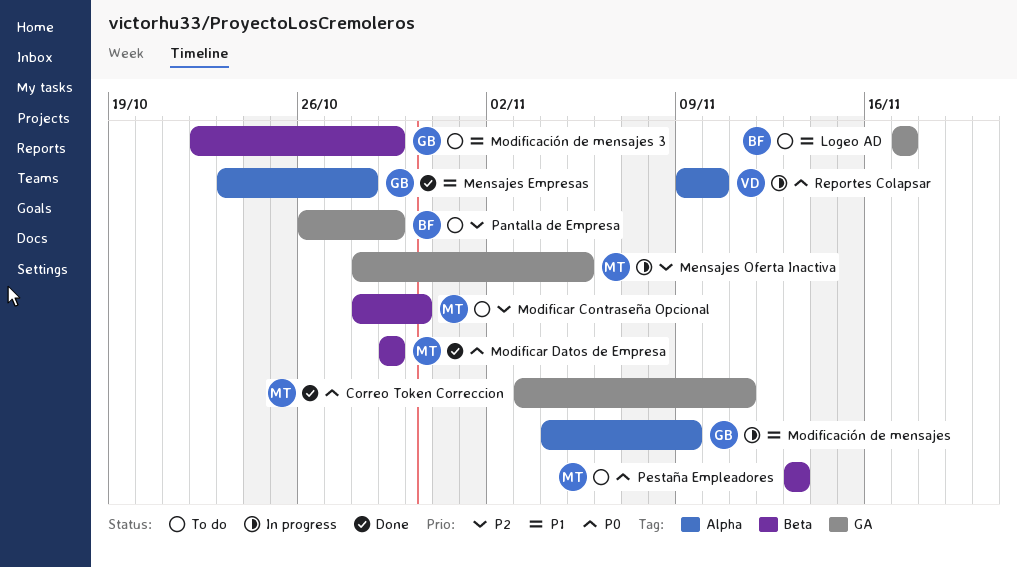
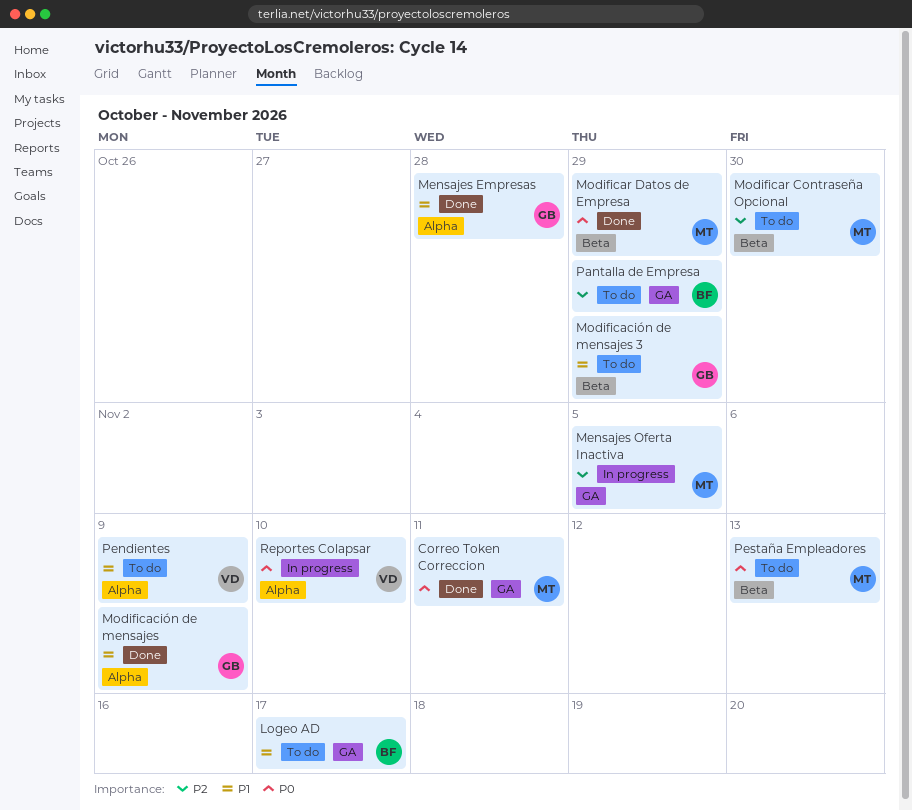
Modificación de mensajes, status: In progress -> Done
Pendientes: none -> present

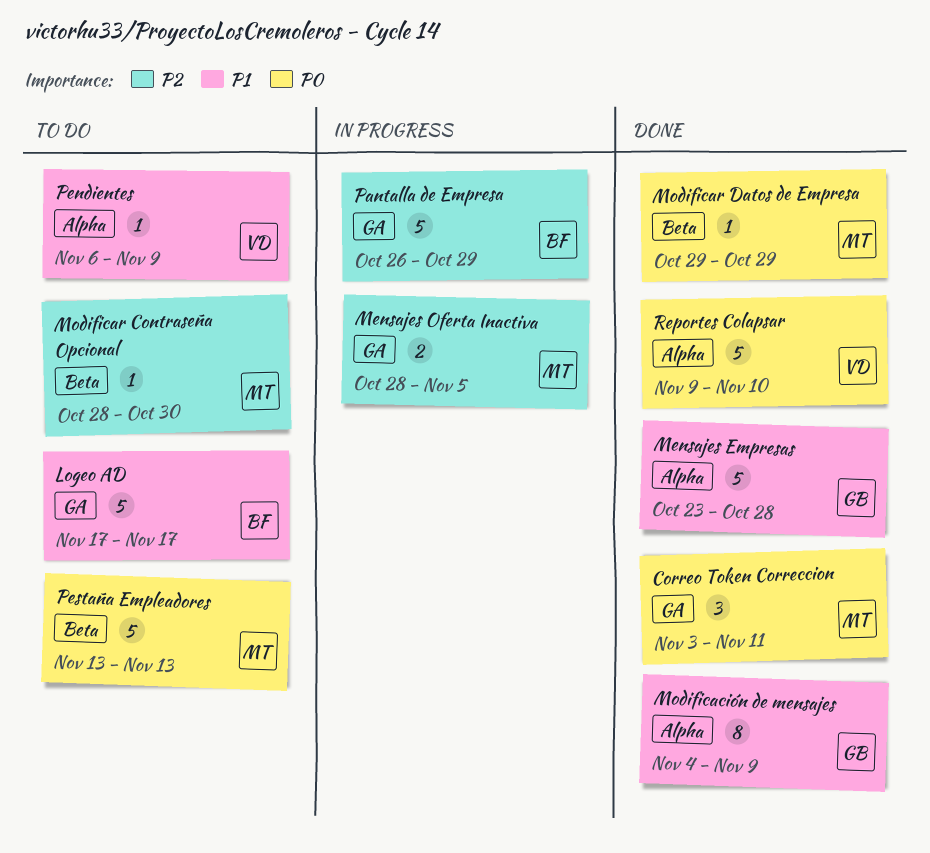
Modificación de mensajes 3: present -> none
Pantalla de Empresa, status: To do -> In progress
Reportes Colapsar, status: In progress -> Done

